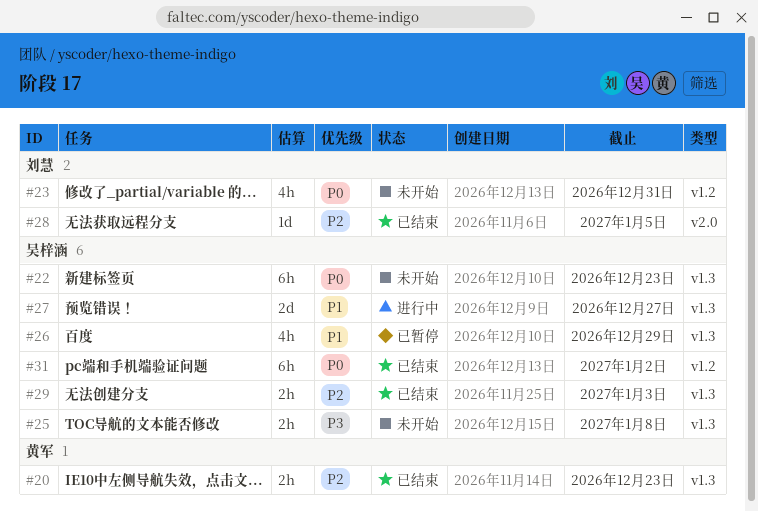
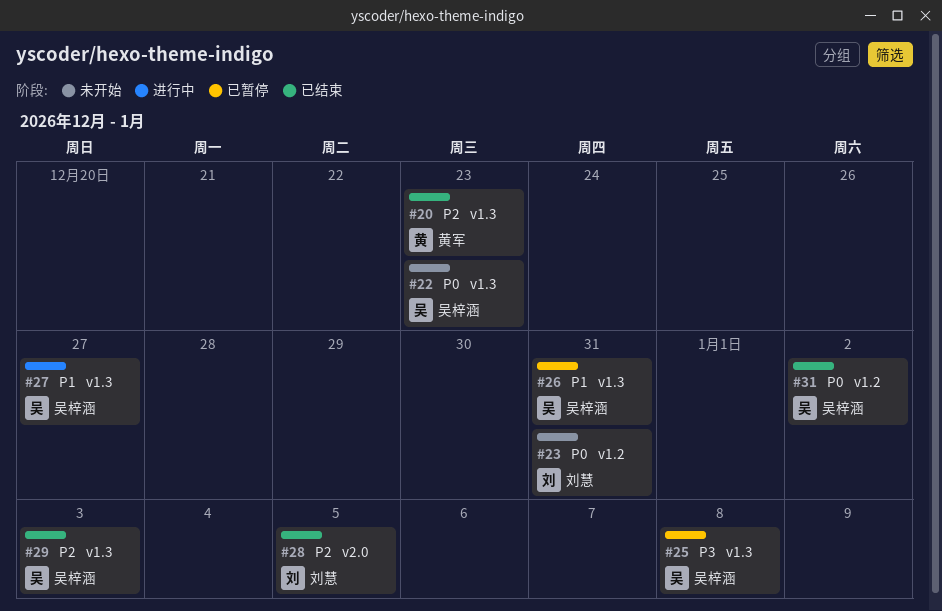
#25, status: 未开始 -> 已暂停
#26, due: Dec 29 -> Dec 31

